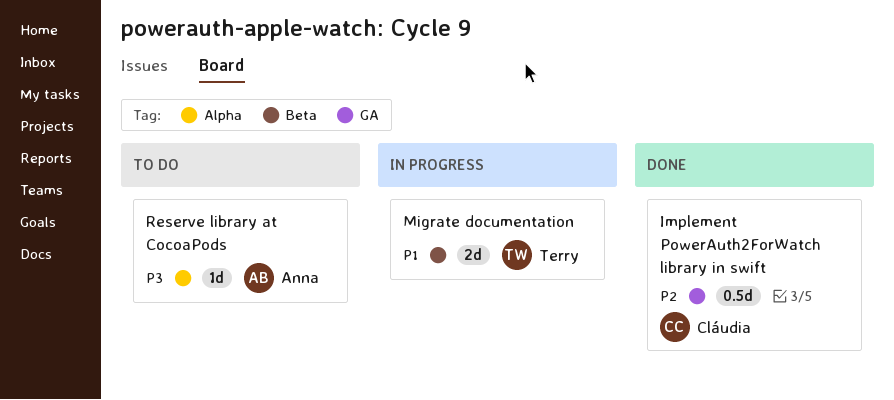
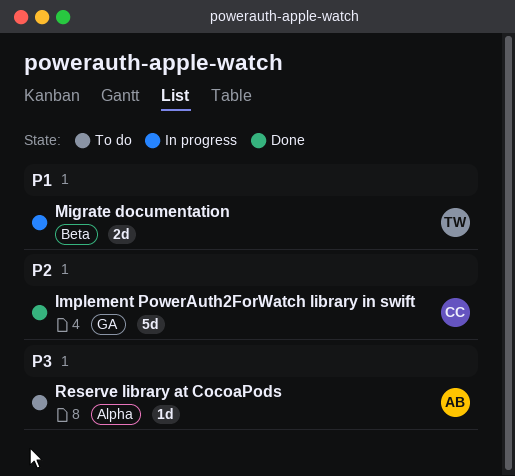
Implement PowerAuth2ForWatch library in swift, estimate: 0.5d -> 5d

